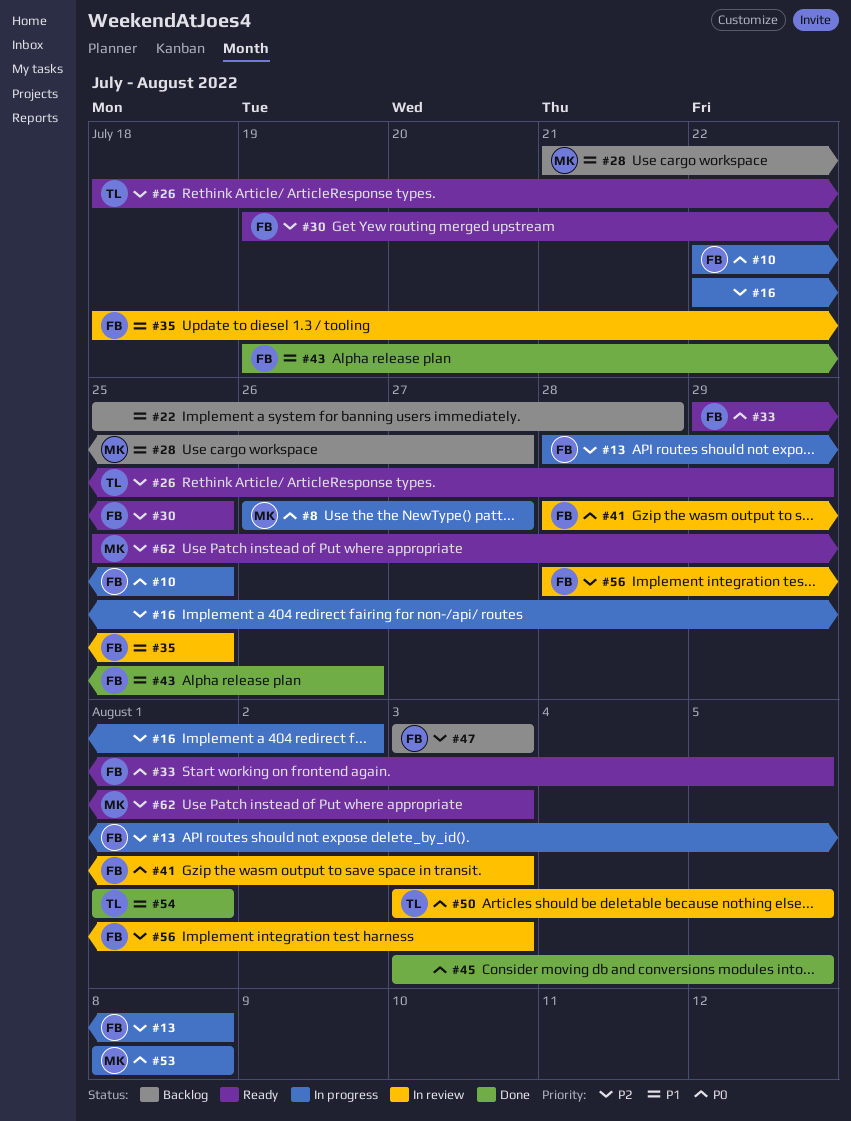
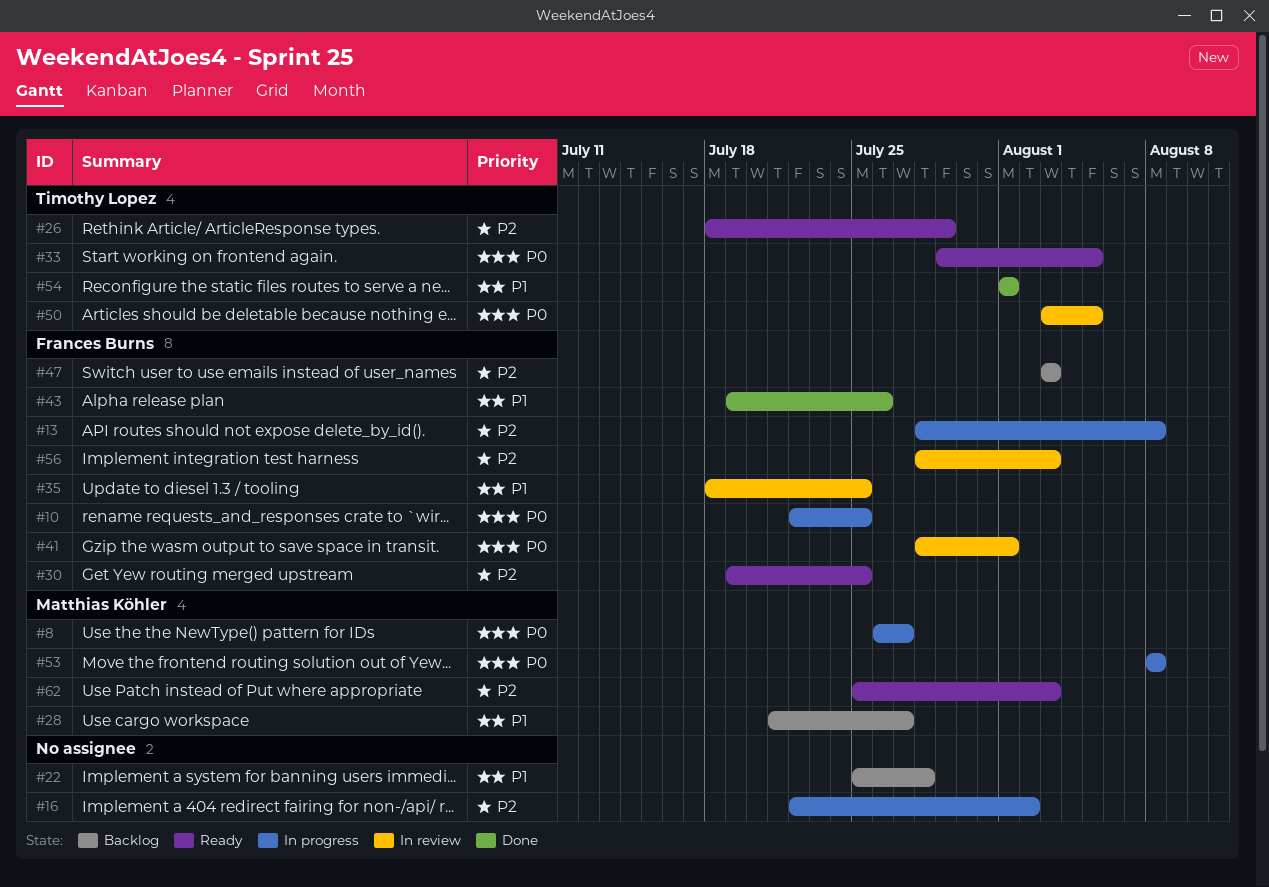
#33, owner: Frances Burns -> Timothy Lopez
#41, due: Aug 3 -> Aug 1
#45: present -> none

